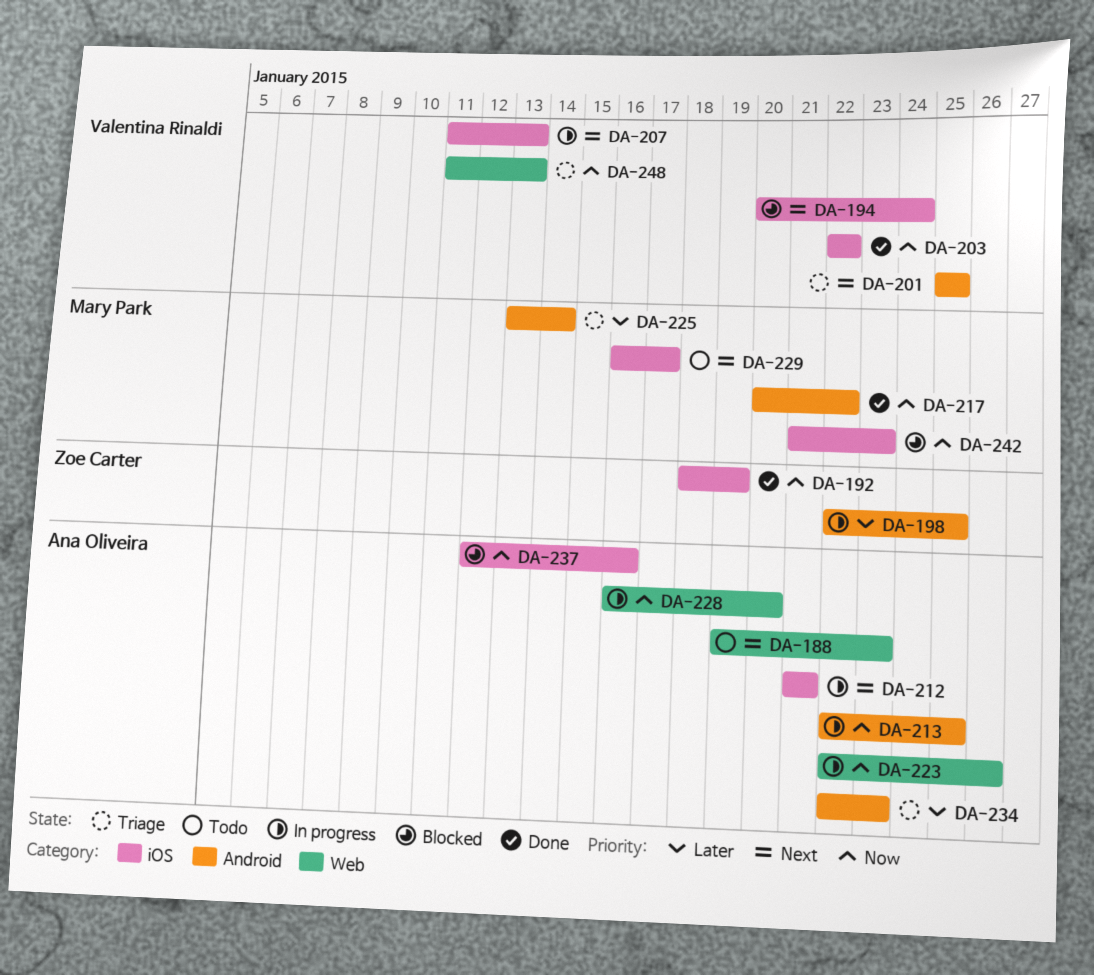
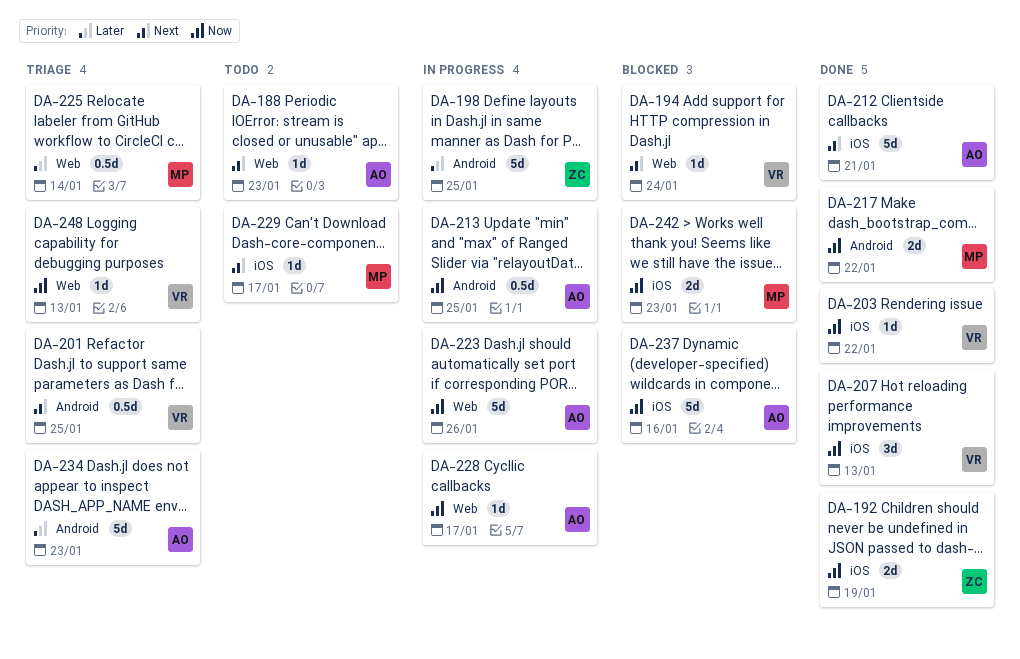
DA-194, label: iOS -> Web
DA-207, status: In progress -> Done
DA-207, priority: Next -> Now
DA-212, status: In progress -> Done
DA-225, label: Android -> Web
DA-228, due: Jan 20 -> Jan 17

